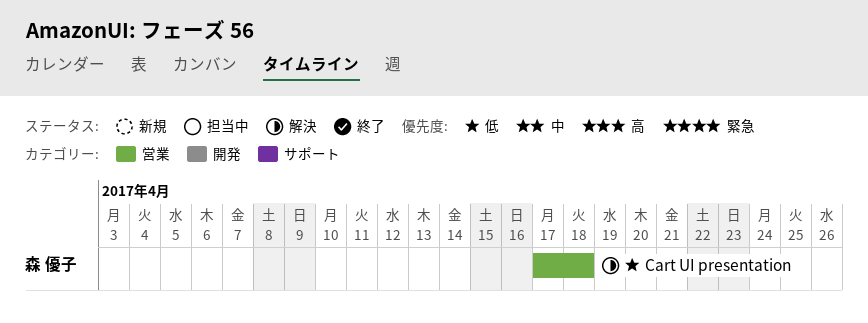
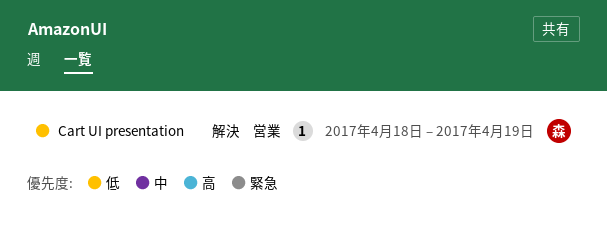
Cart UI presentation, start: Apr 17 -> Apr 18
Cart UI presentation, due: Apr 18 -> Apr 19

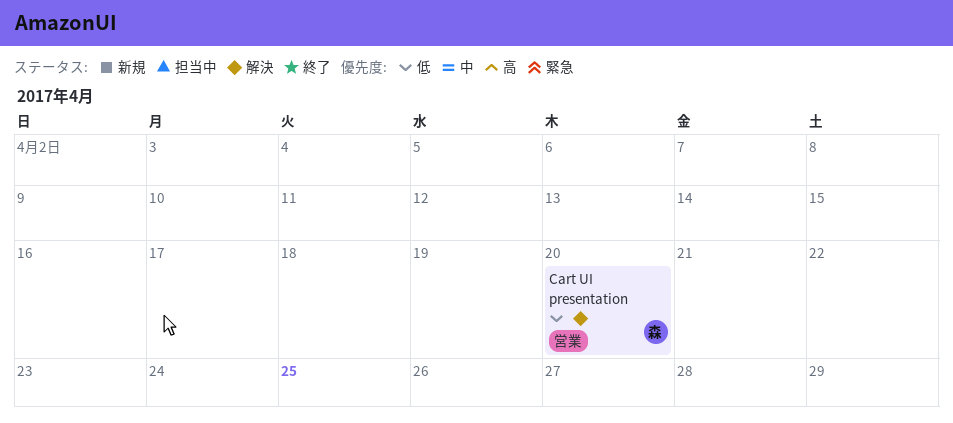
Cart UI presentation, due: Apr 19 -> Apr 20

